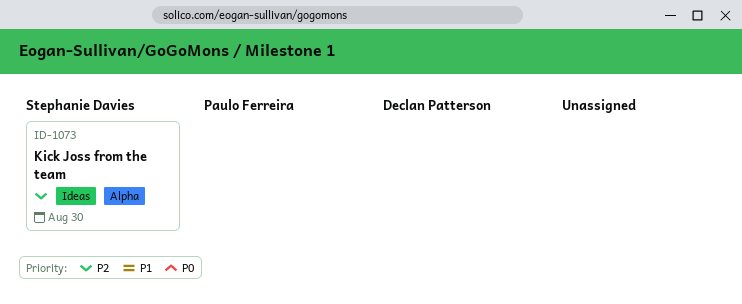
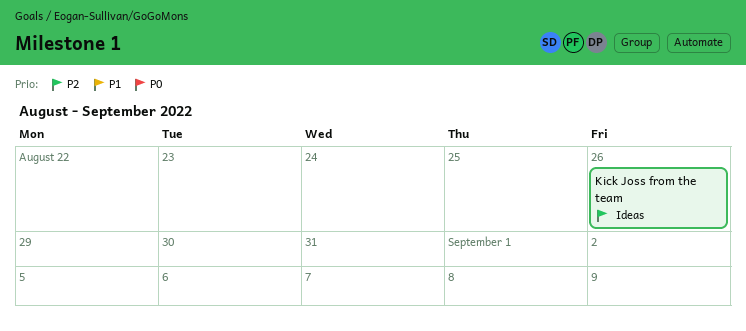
Kick Joss from the team, due: Aug 30 -> Aug 26

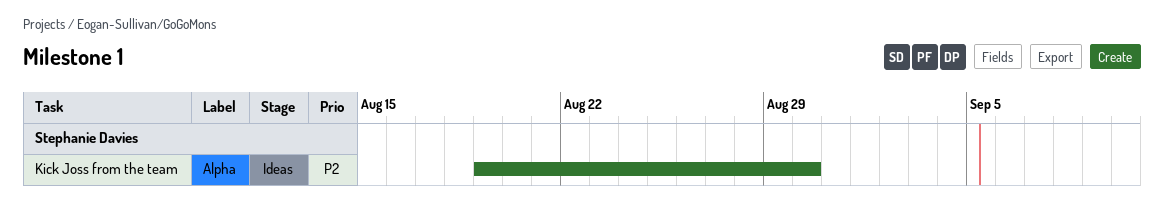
Kick Joss from the team, due: Aug 26 -> Aug 30

